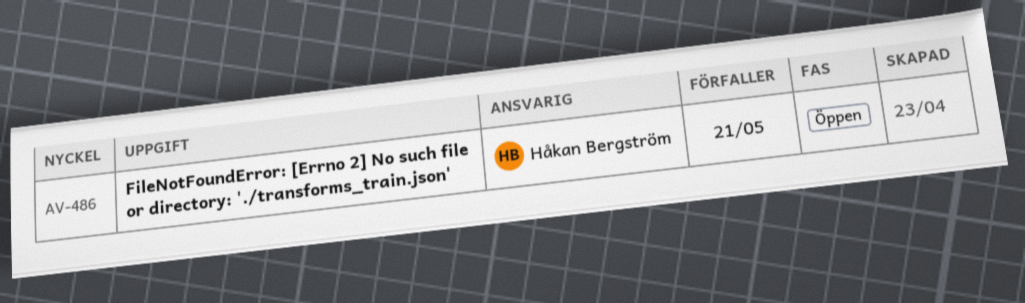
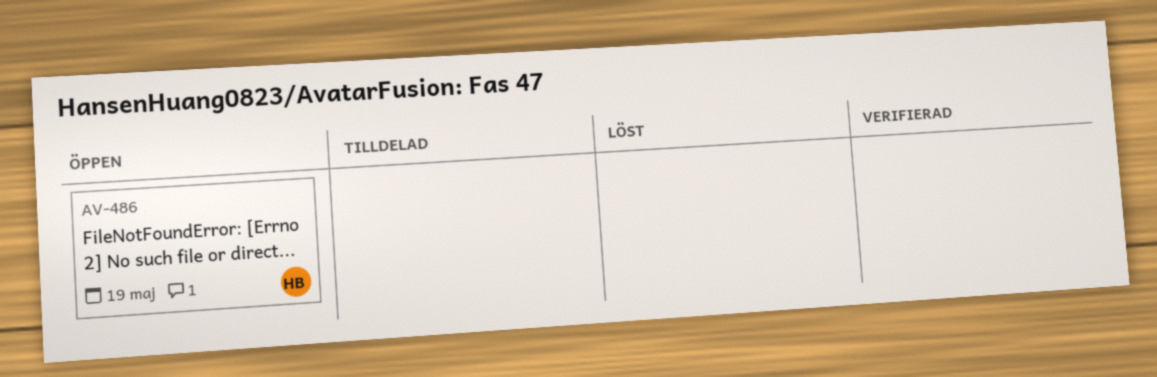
AV-486, due: May 21 -> May 19

